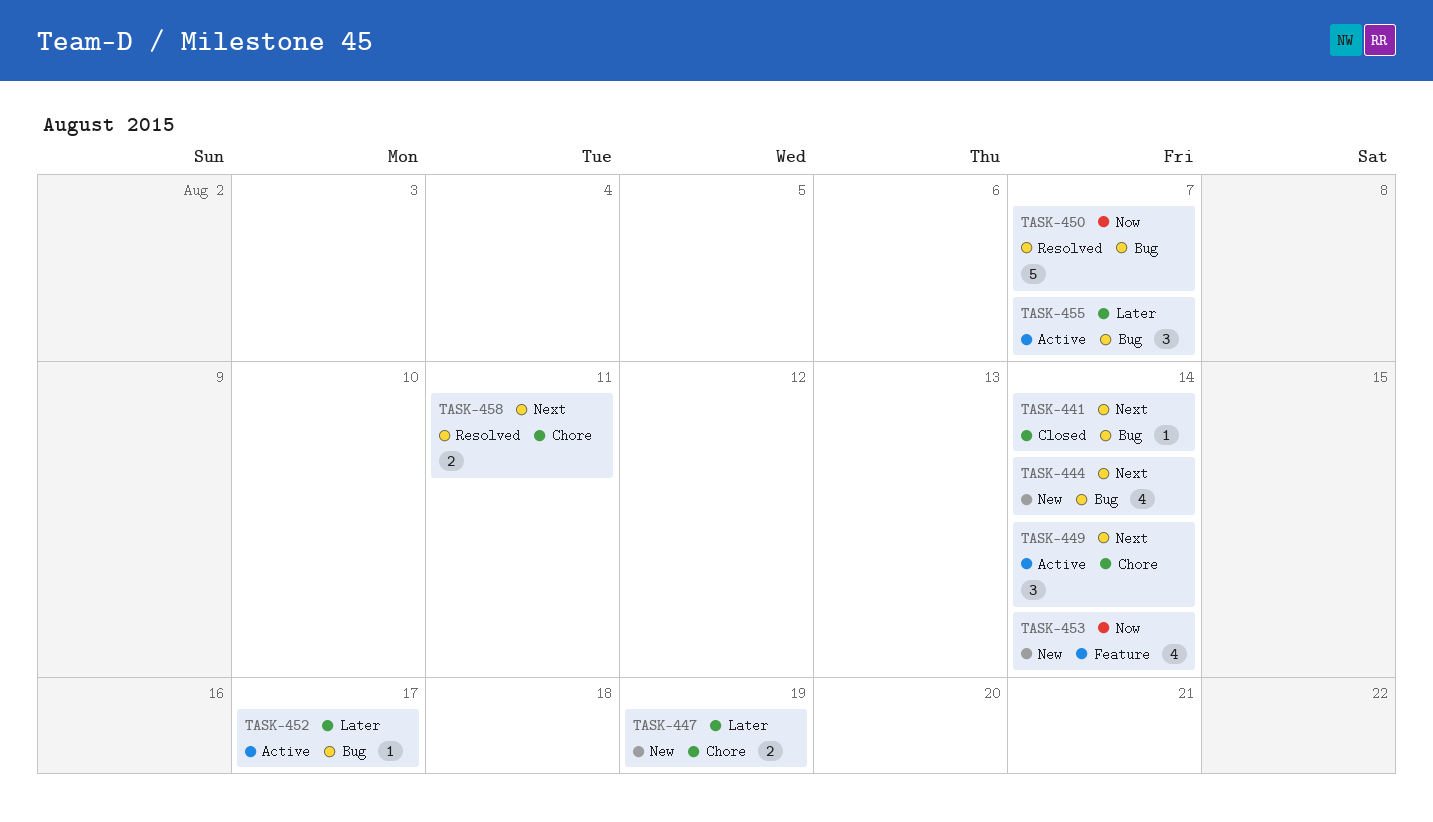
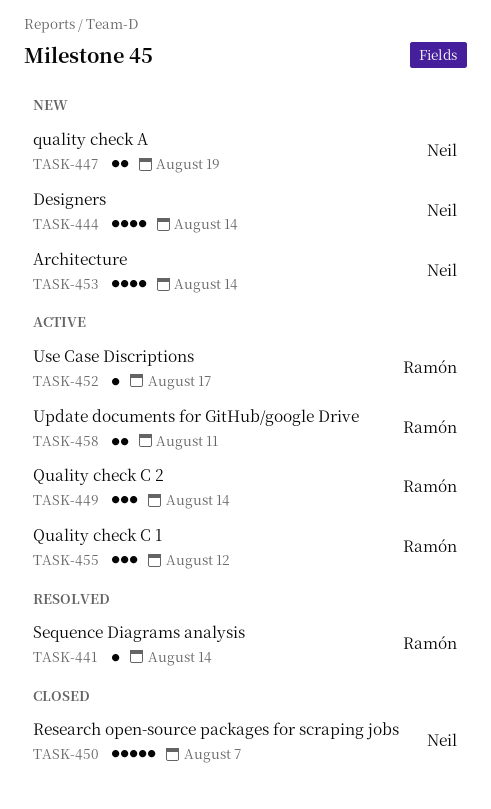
TASK-441, status: Closed -> Resolved
TASK-450, status: Resolved -> Closed
TASK-455, due: Aug 7 -> Aug 12
TASK-458, status: Resolved -> Active

